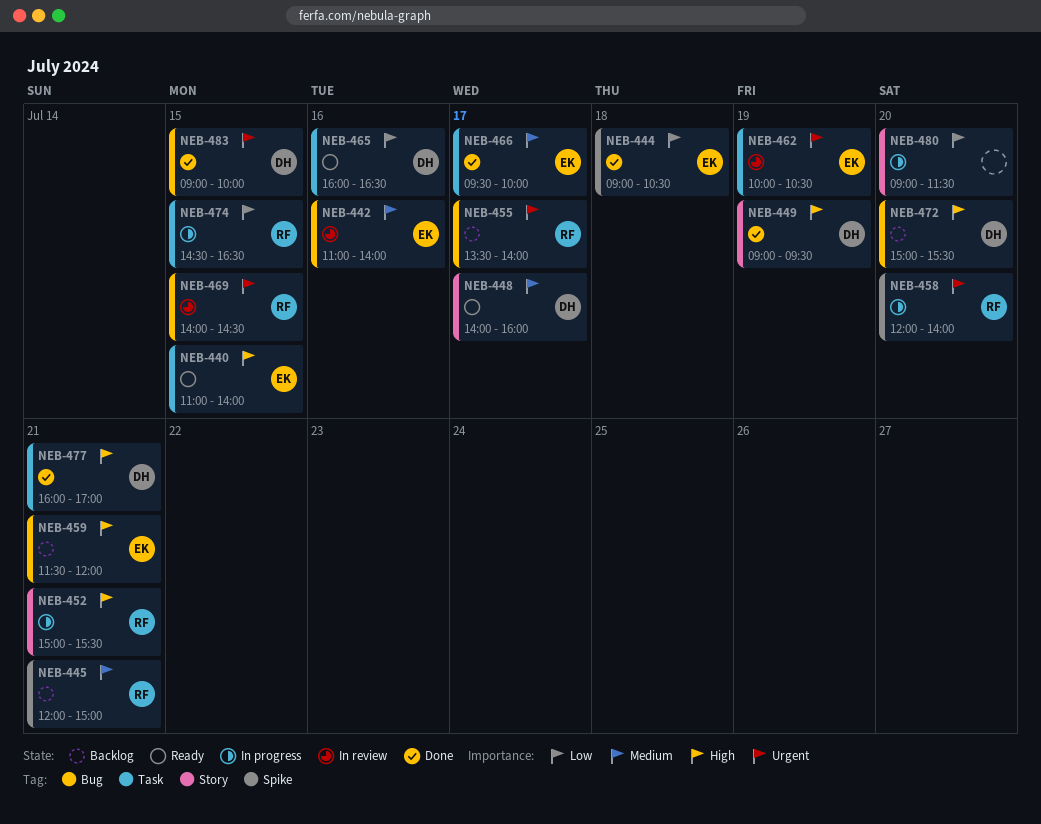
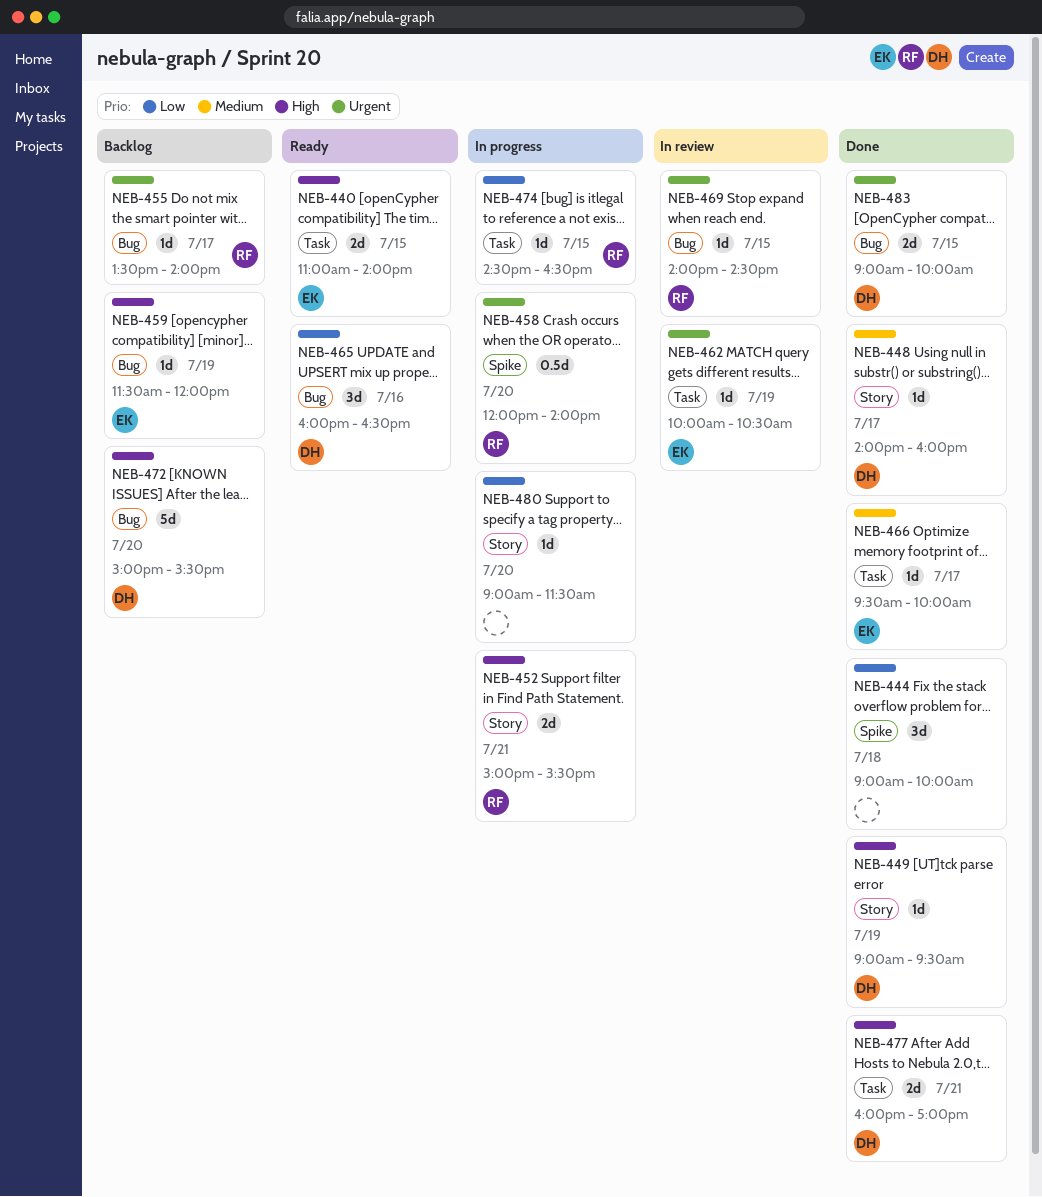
NEB-442: present -> none
NEB-444, owner: EK -> none
NEB-444, ends: 10:30 -> 10:00
NEB-445: present -> none
NEB-448, status: Ready -> Done
NEB-459, day: Jul 21 -> Jul 19
NEB-465, label: Task -> Bug

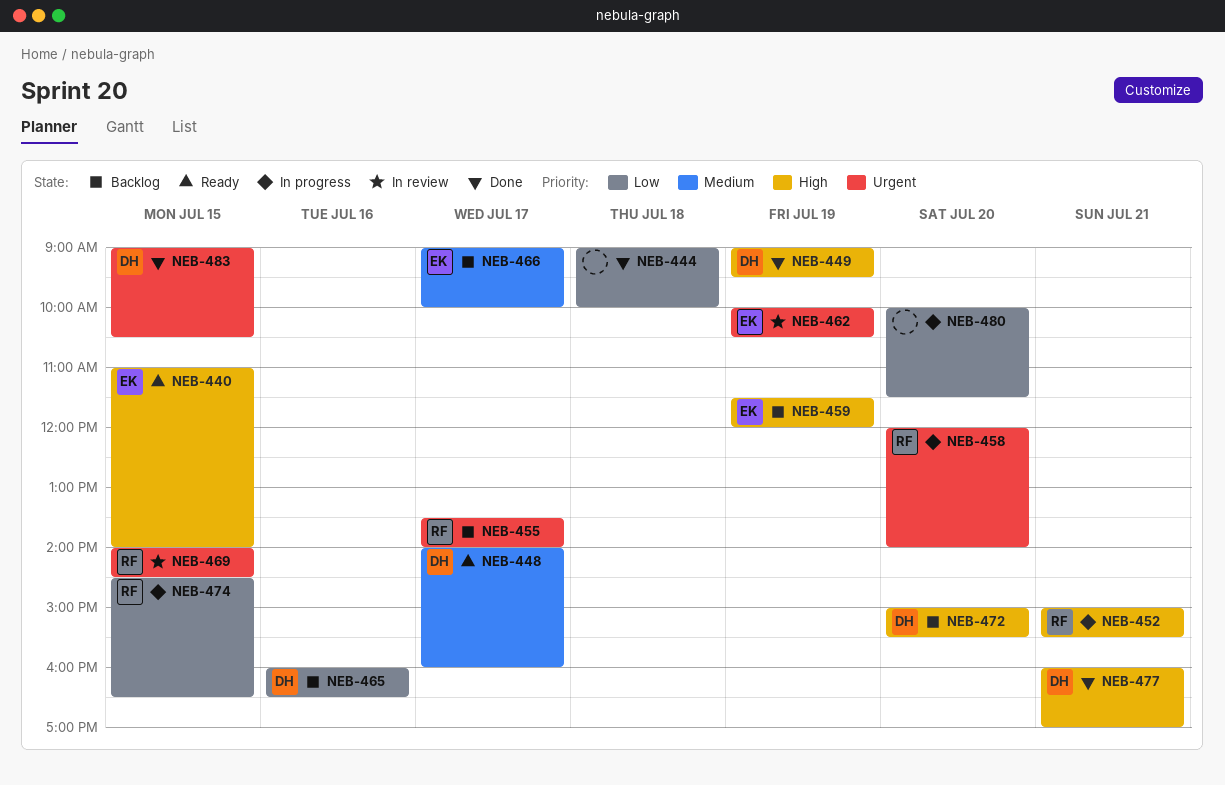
NEB-448, status: Done -> Ready
NEB-465, status: Ready -> Backlog
NEB-466, status: Done -> Backlog
NEB-466, begins: 09:30 -> 09:00
NEB-480, begins: 09:00 -> 10:00
NEB-483, ends: 10:00 -> 10:30

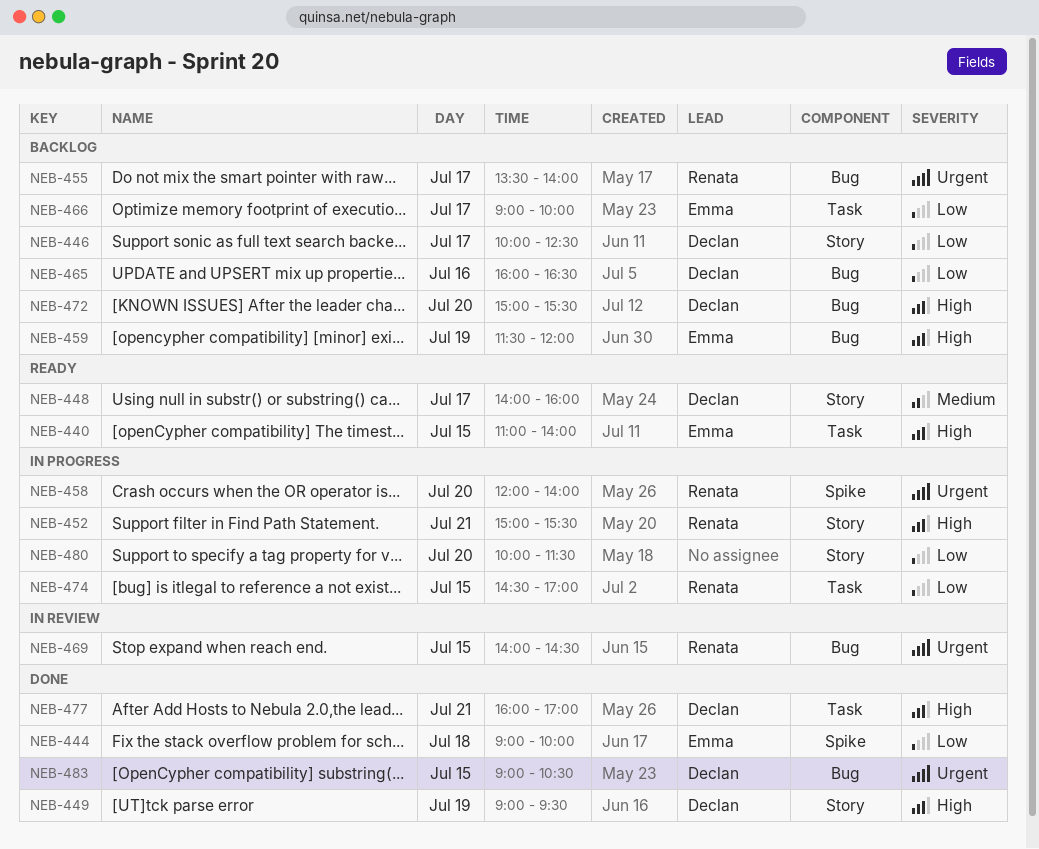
NEB-444, owner: none -> Emma
NEB-446: none -> present
NEB-462: present -> none
NEB-466, priority: Medium -> Low
NEB-474, ends: 16:30 -> 17:00

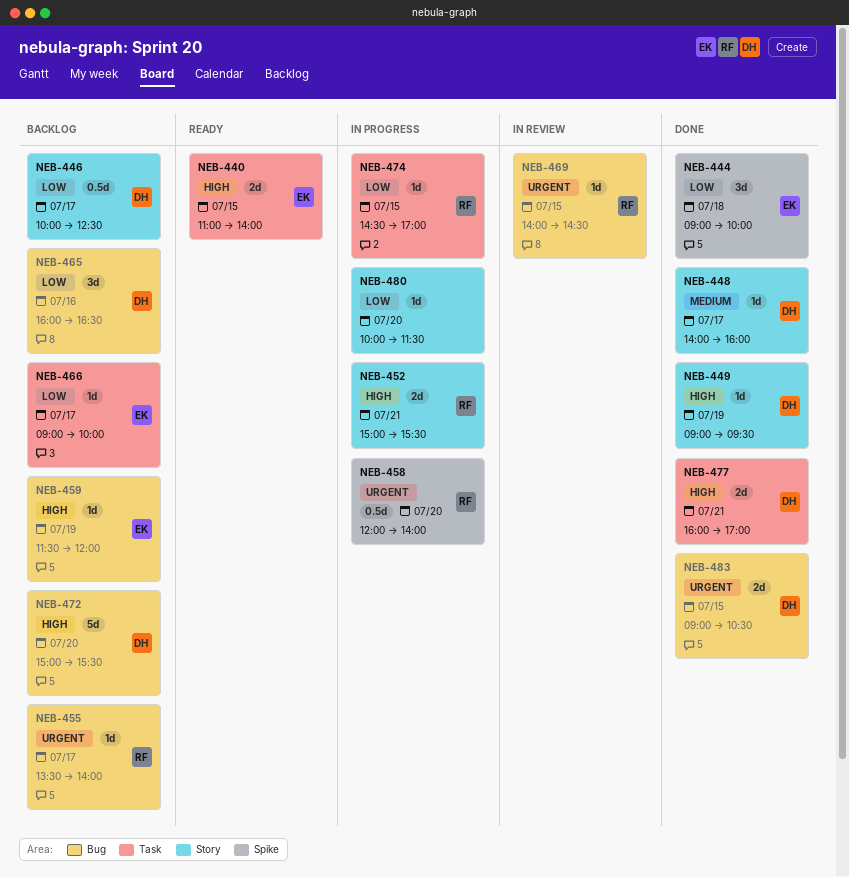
NEB-448, status: Ready -> Done

